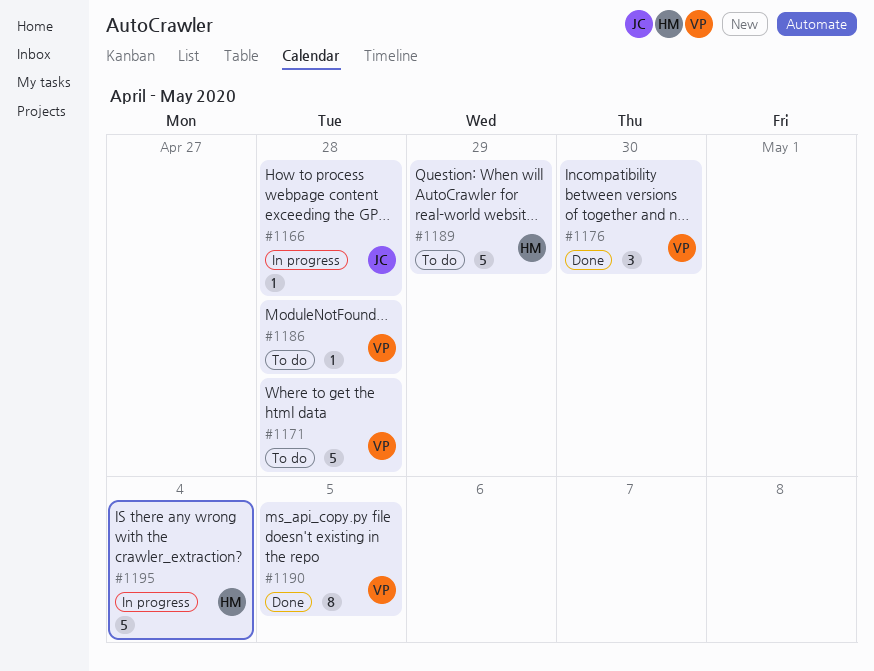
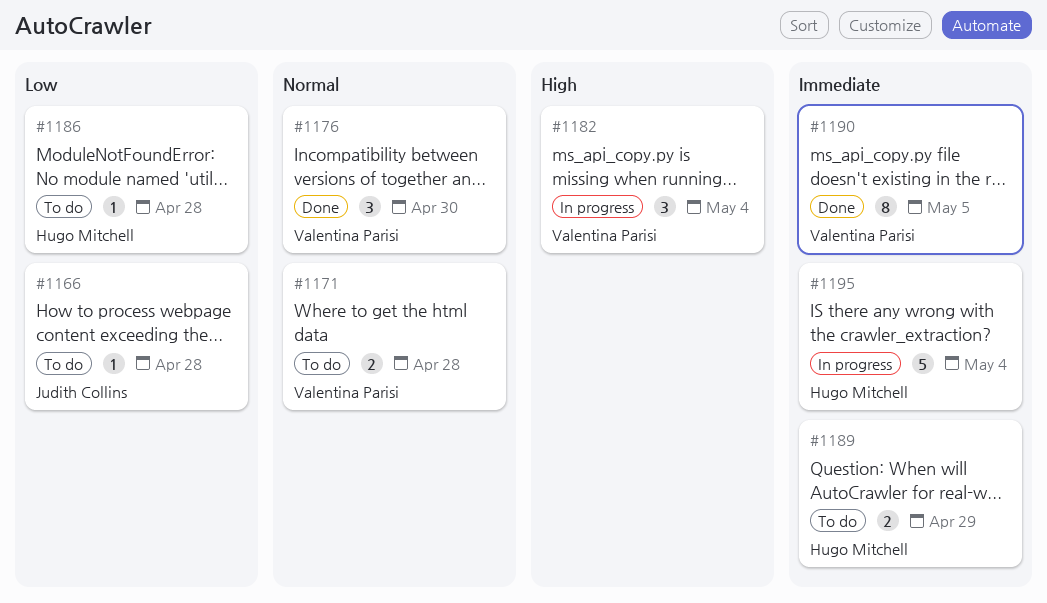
#1166, status: In progress -> To do
#1171, estimate: 5 -> 2
#1182: none -> present
#1186, owner: Valentina Parisi -> Hugo Mitchell
#1189, estimate: 5 -> 2

